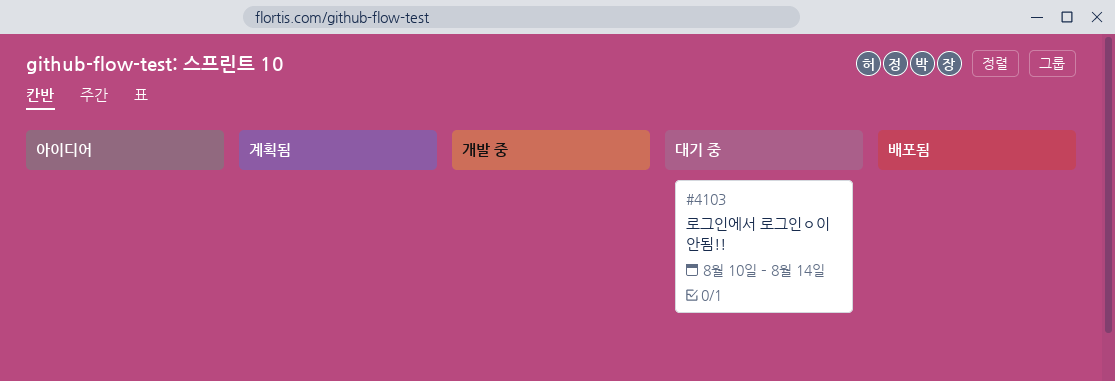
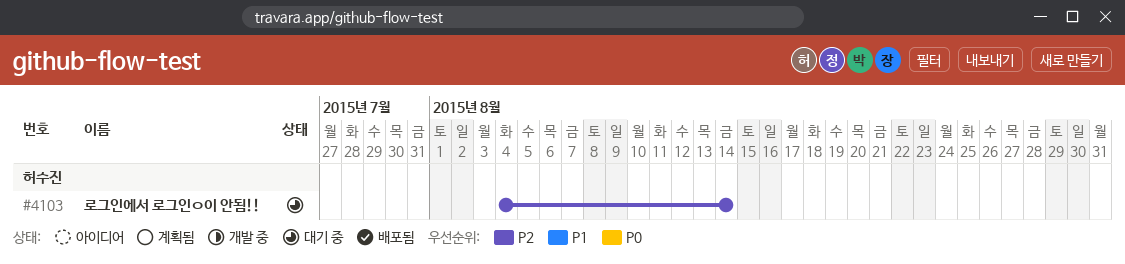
#4103, start: Aug 10 -> Aug 4

